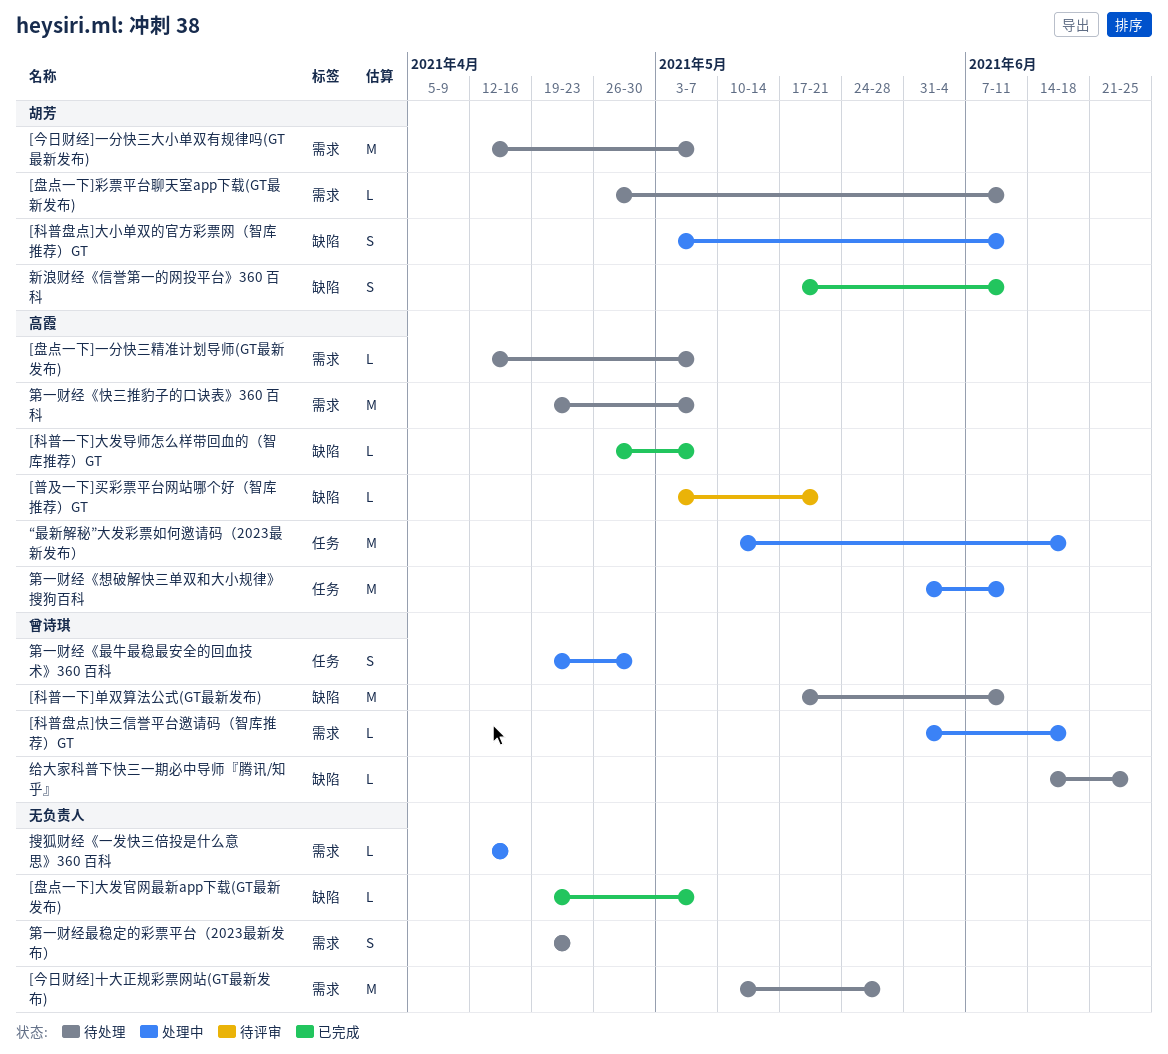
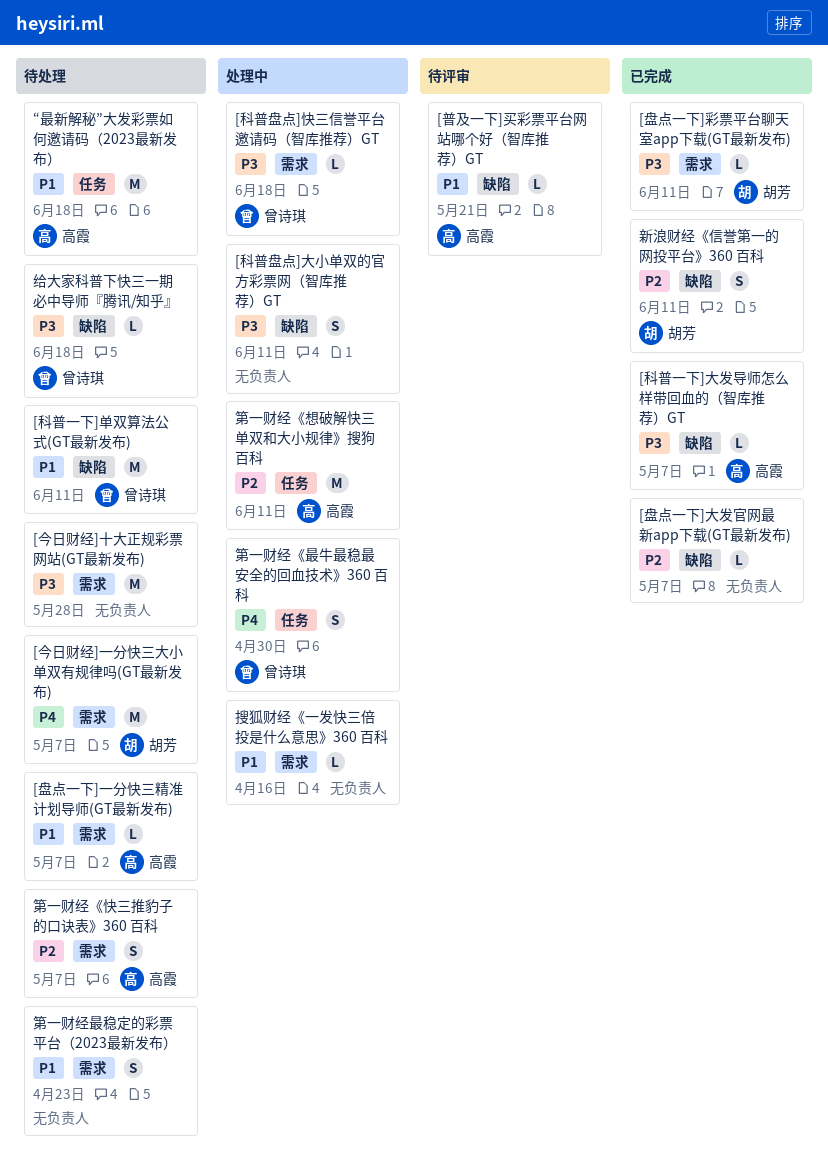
[盘点一下]彩票平台聊天室app下载(GT最新发布), status: 待处理 -> 已完成
[科普盘点]大小单双的官方彩票网（智库推荐）GT, owner: 胡芳 -> none
“最新解秘”大发彩票如何邀请码（2023最新发布）, status: 处理中 -> 待处理
第一财经《快三推豹子的口诀表》360 百科, estimate: M -> S
给大家科普下快三一期必中导师『腾讯/知乎』, due: Jun 25 -> Jun 18

